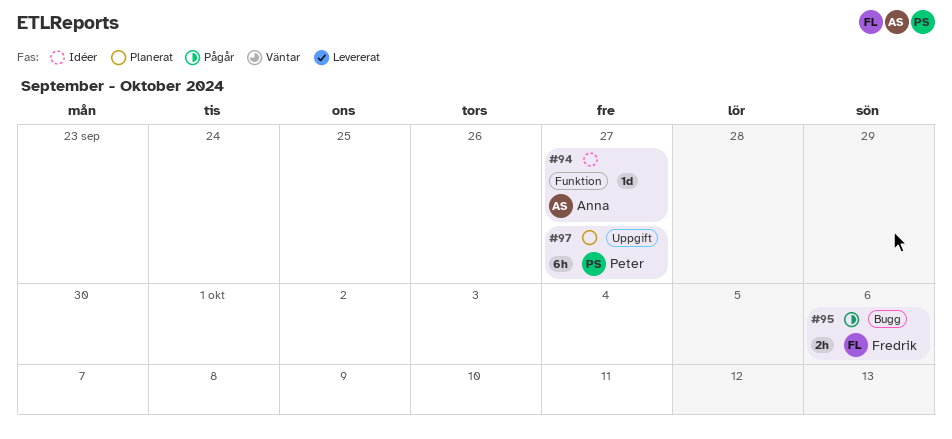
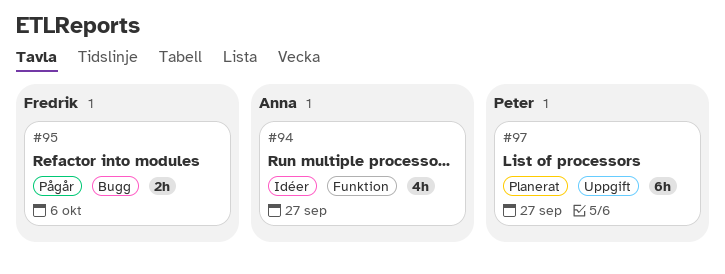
#94, estimate: 1d -> 4h

